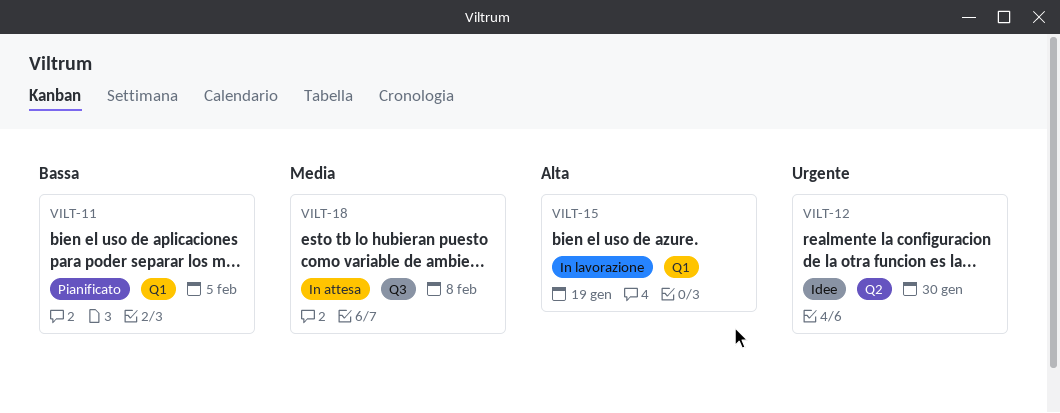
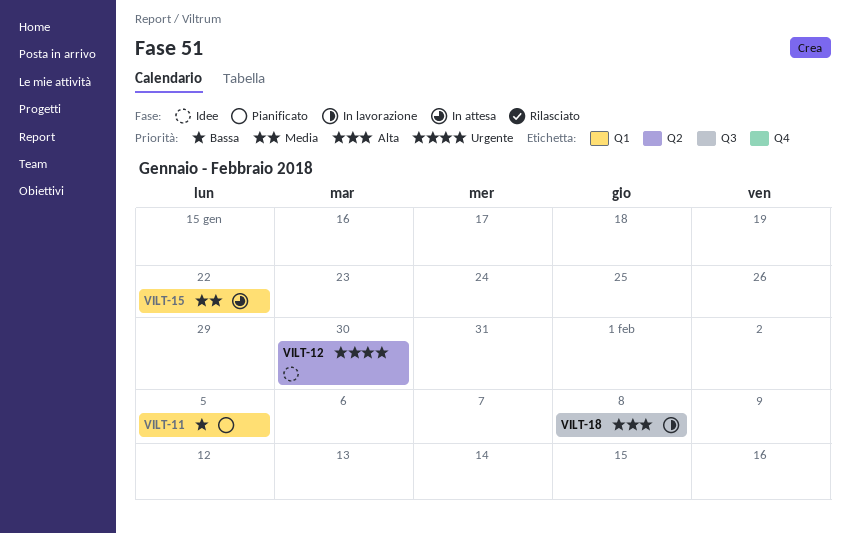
VILT-15, status: In lavorazione -> In attesa
VILT-15, priority: Alta -> Media
VILT-15, due: Jan 19 -> Jan 22
VILT-18, status: In attesa -> In lavorazione
VILT-18, priority: Media -> Alta

